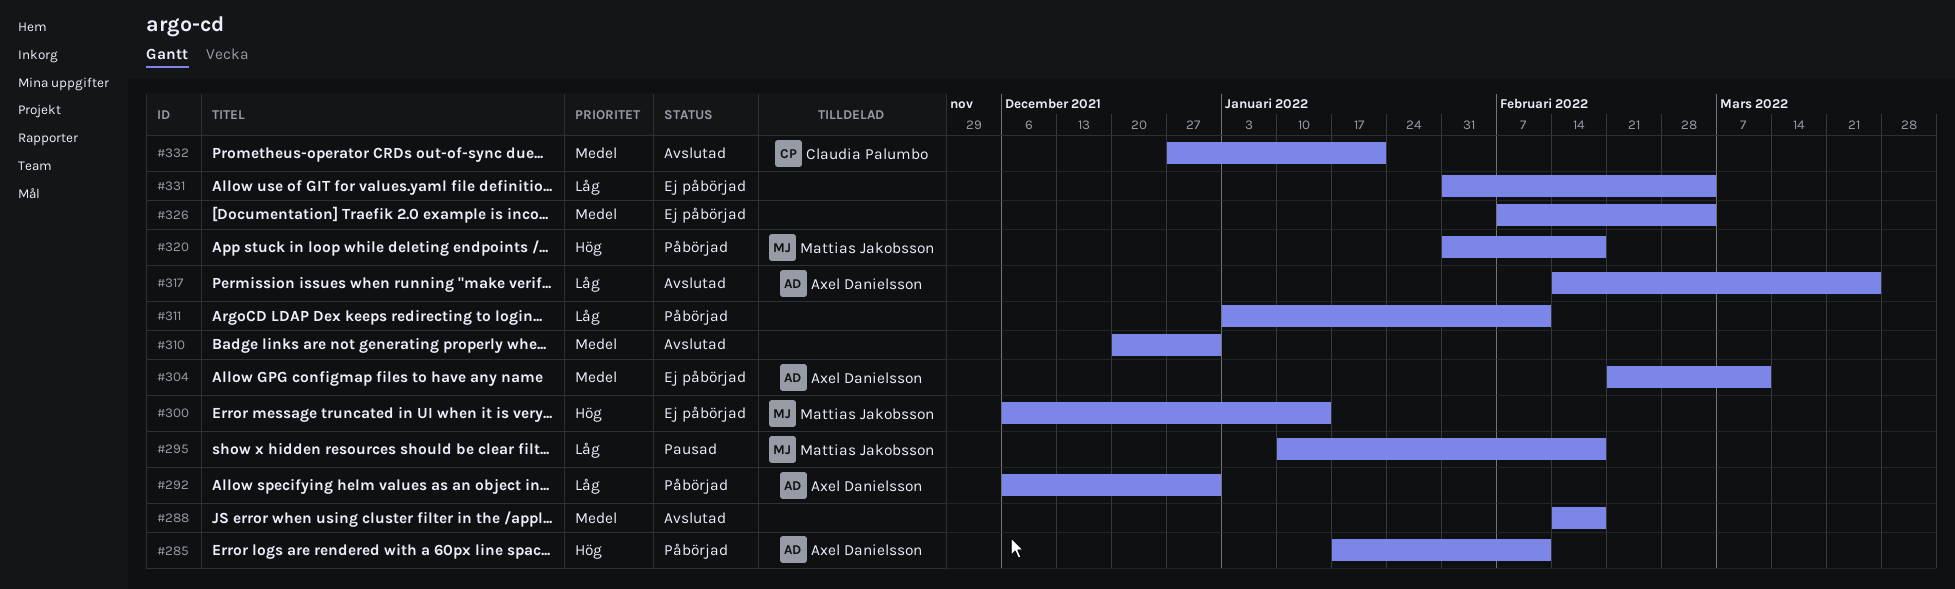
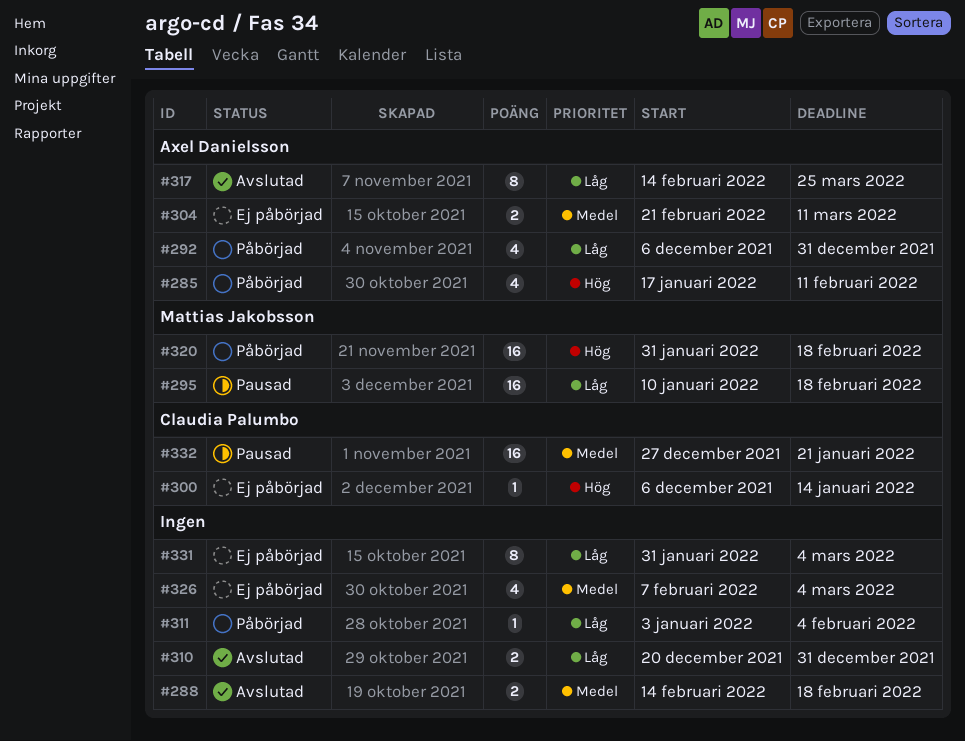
#300, owner: Mattias Jakobsson -> Claudia Palumbo
#310, priority: Medel -> Låg
#311, due: Feb 11 -> Feb 4
#332, status: Avslutad -> Pausad

